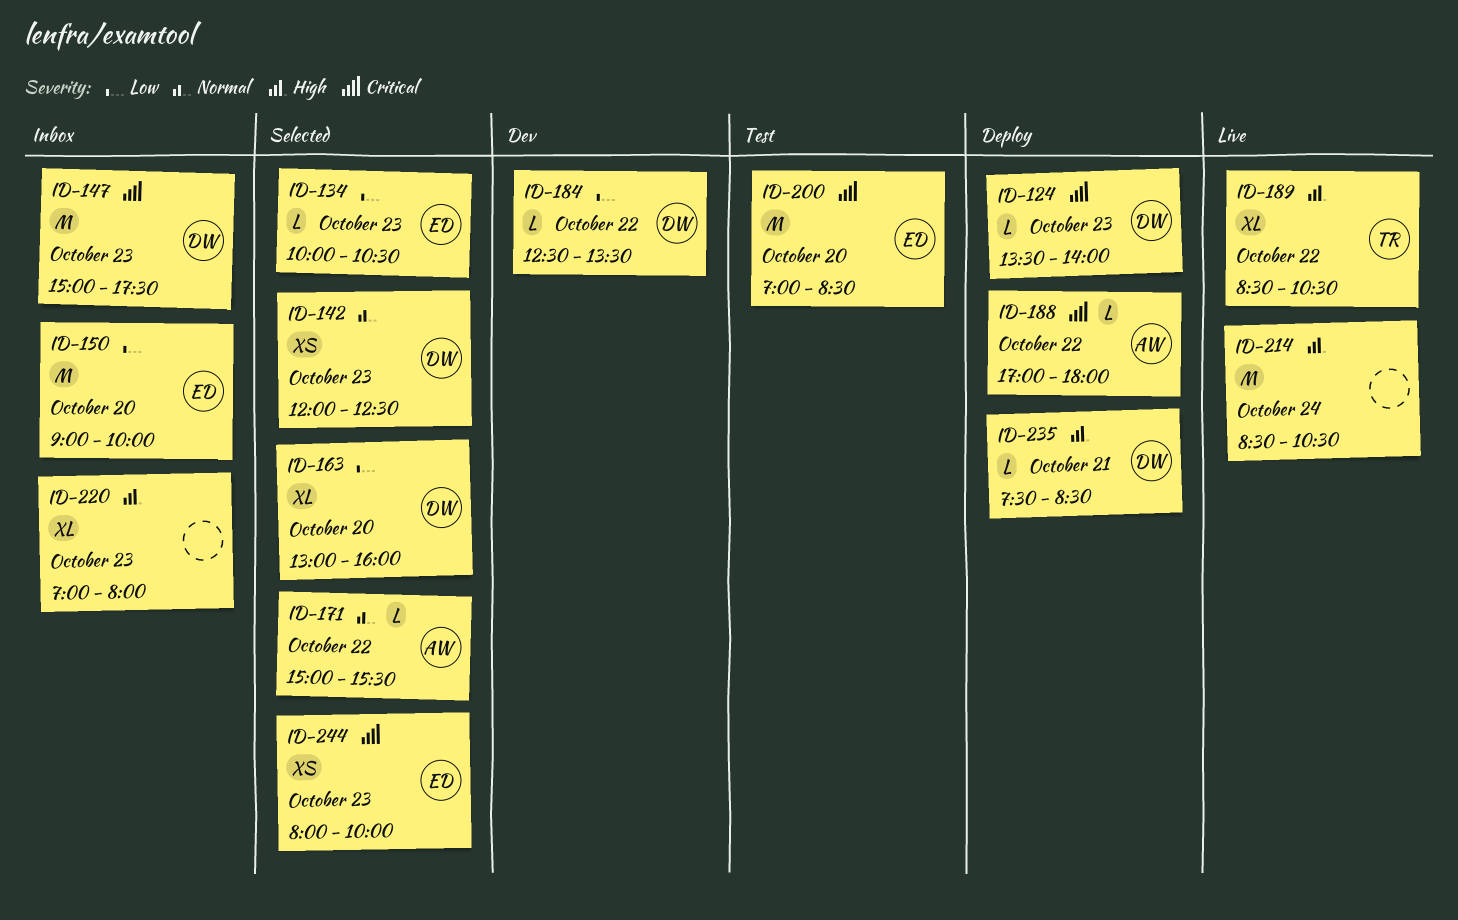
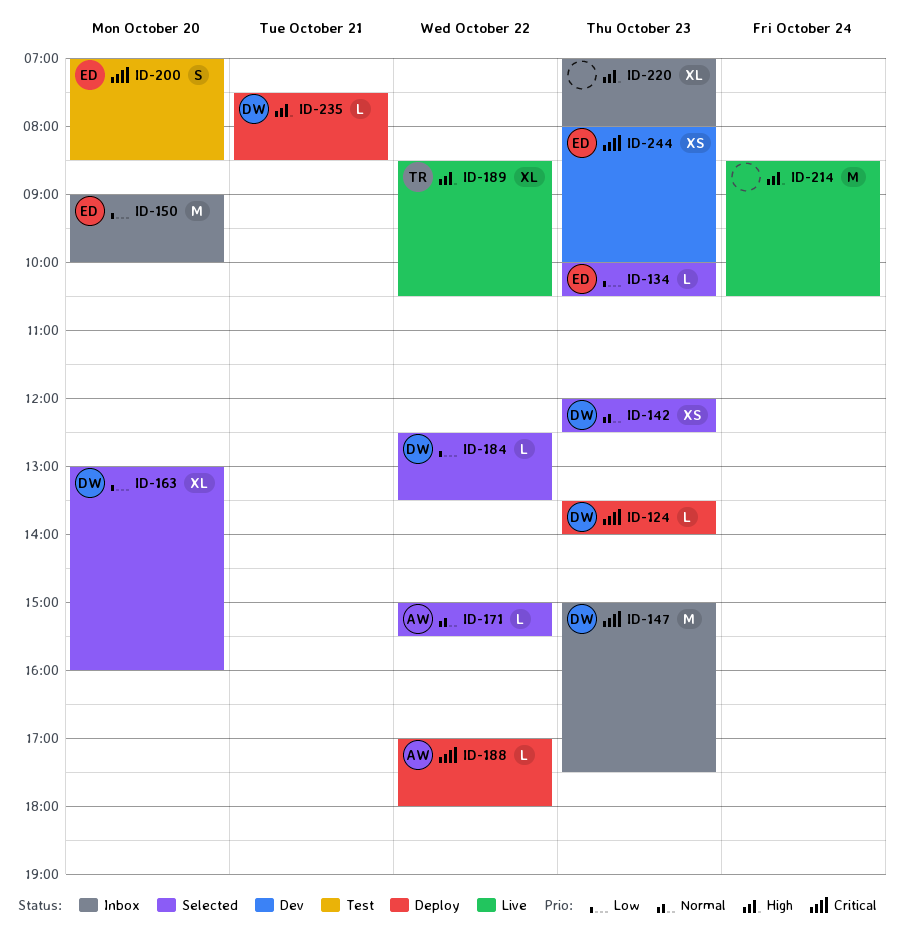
ID-184, status: Dev -> Selected
ID-200, estimate: M -> S
ID-244, status: Selected -> Dev

